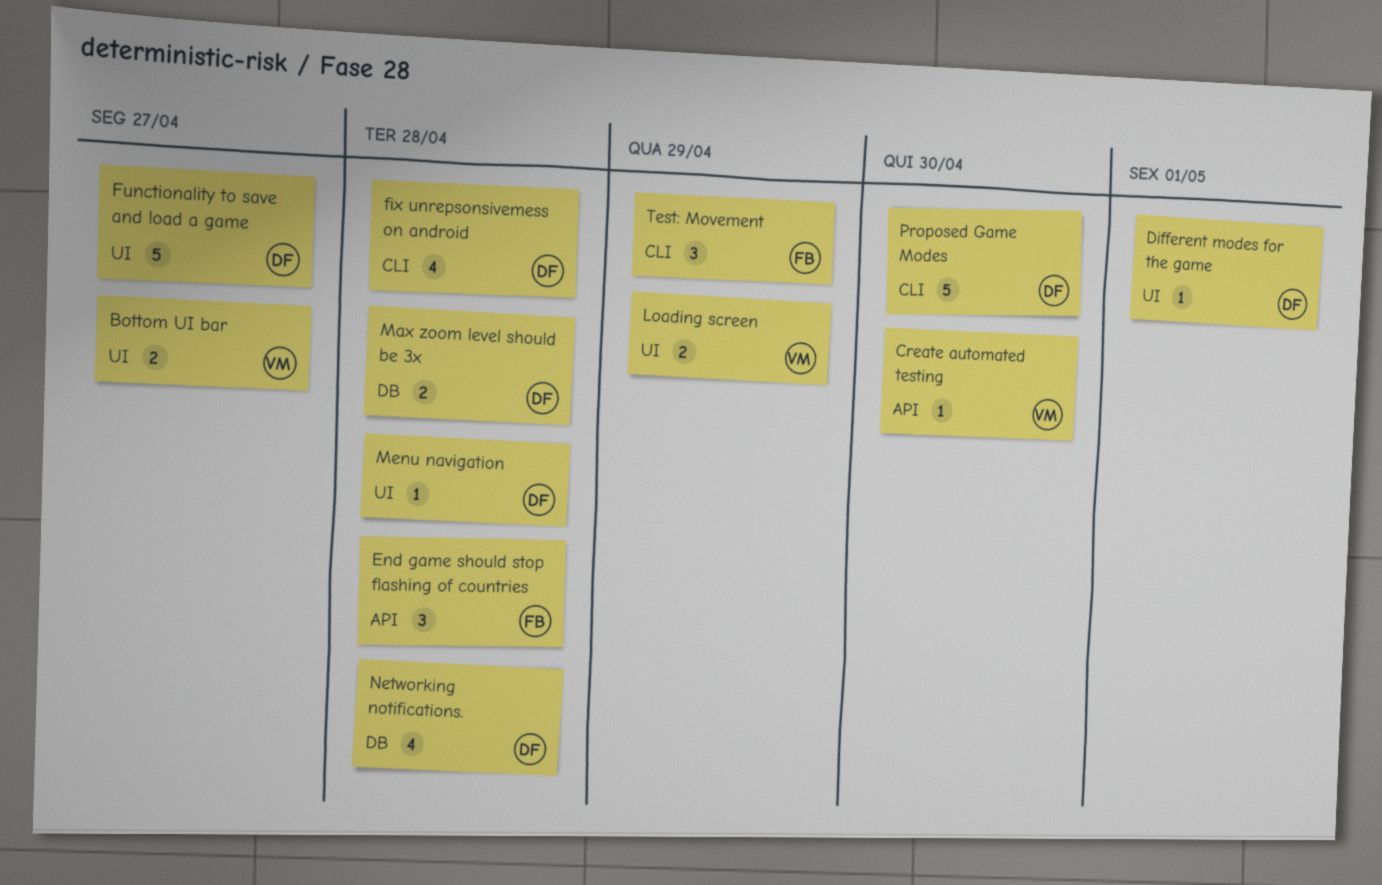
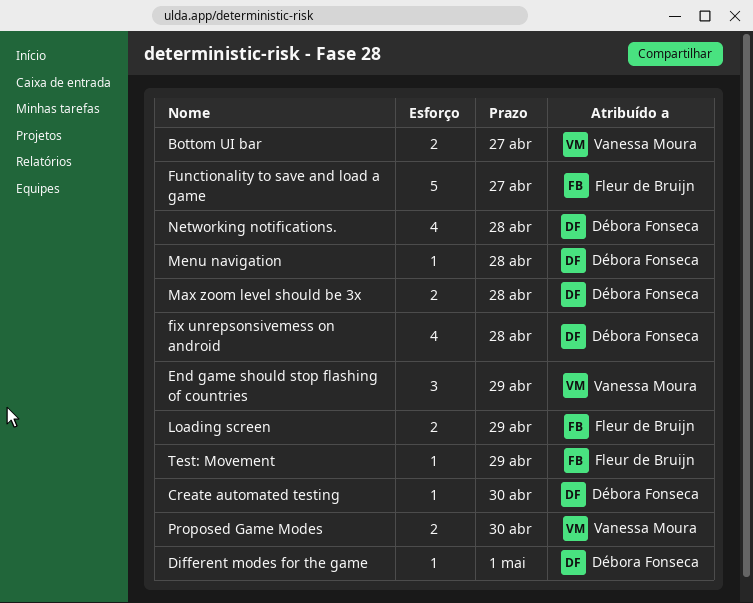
Create automated testing, owner: Vanessa Moura -> Débora Fonseca
End game should stop flashing of countries, owner: Fleur de Bruijn -> Vanessa Moura
End game should stop flashing of countries, due: Apr 28 -> Apr 29
Functionality to save and load a game, owner: Débora Fonseca -> Fleur de Bruijn
Loading screen, owner: Vanessa Moura -> Fleur de Bruijn
Proposed Game Modes, owner: Débora Fonseca -> Vanessa Moura
Proposed Game Modes, estimate: 5 -> 2
Test: Movement, estimate: 3 -> 1

